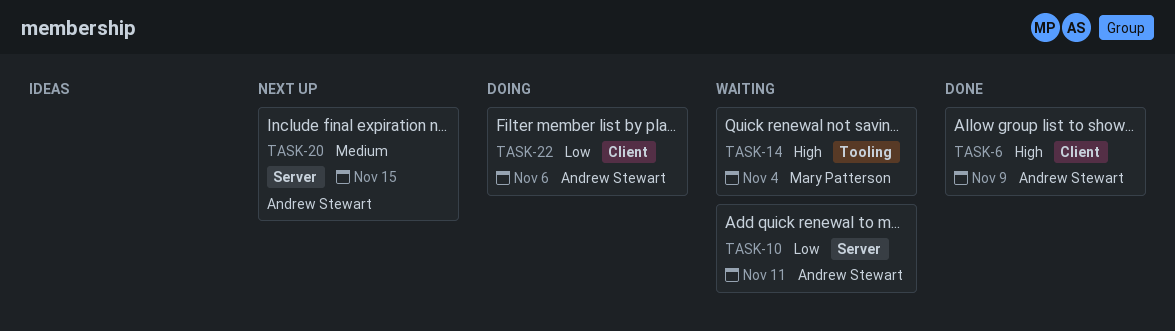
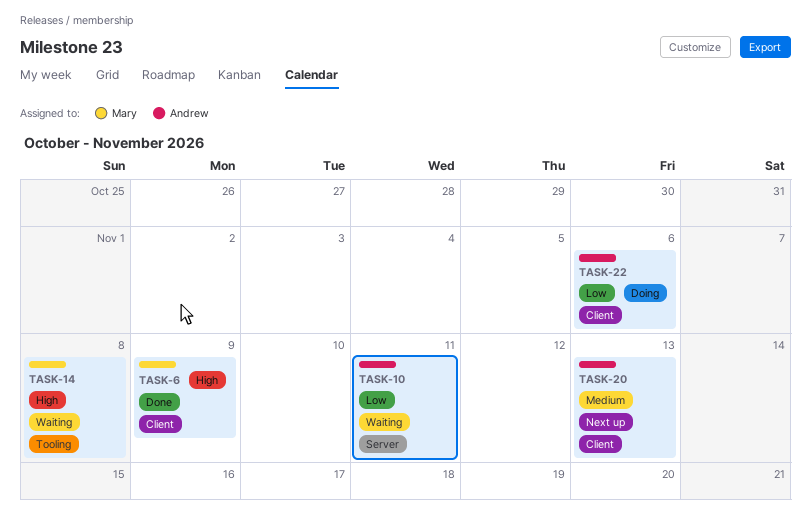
TASK-6, owner: Andrew Stewart -> Mary Patterson
TASK-14, due: Nov 4 -> Nov 8
TASK-20, label: Server -> Client
TASK-20, due: Nov 15 -> Nov 13

